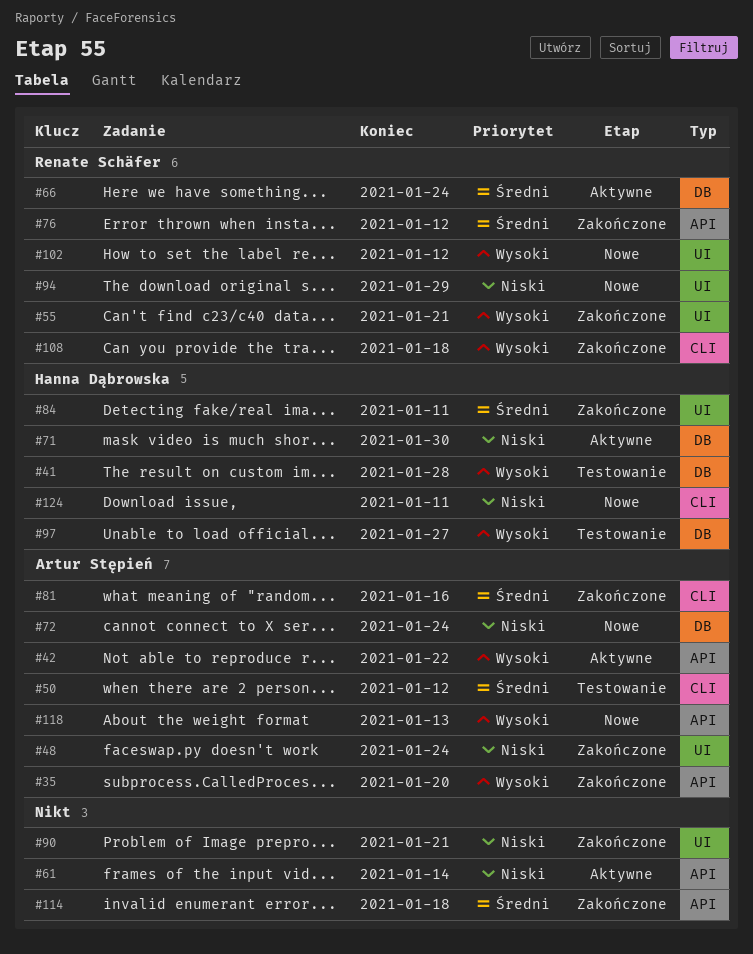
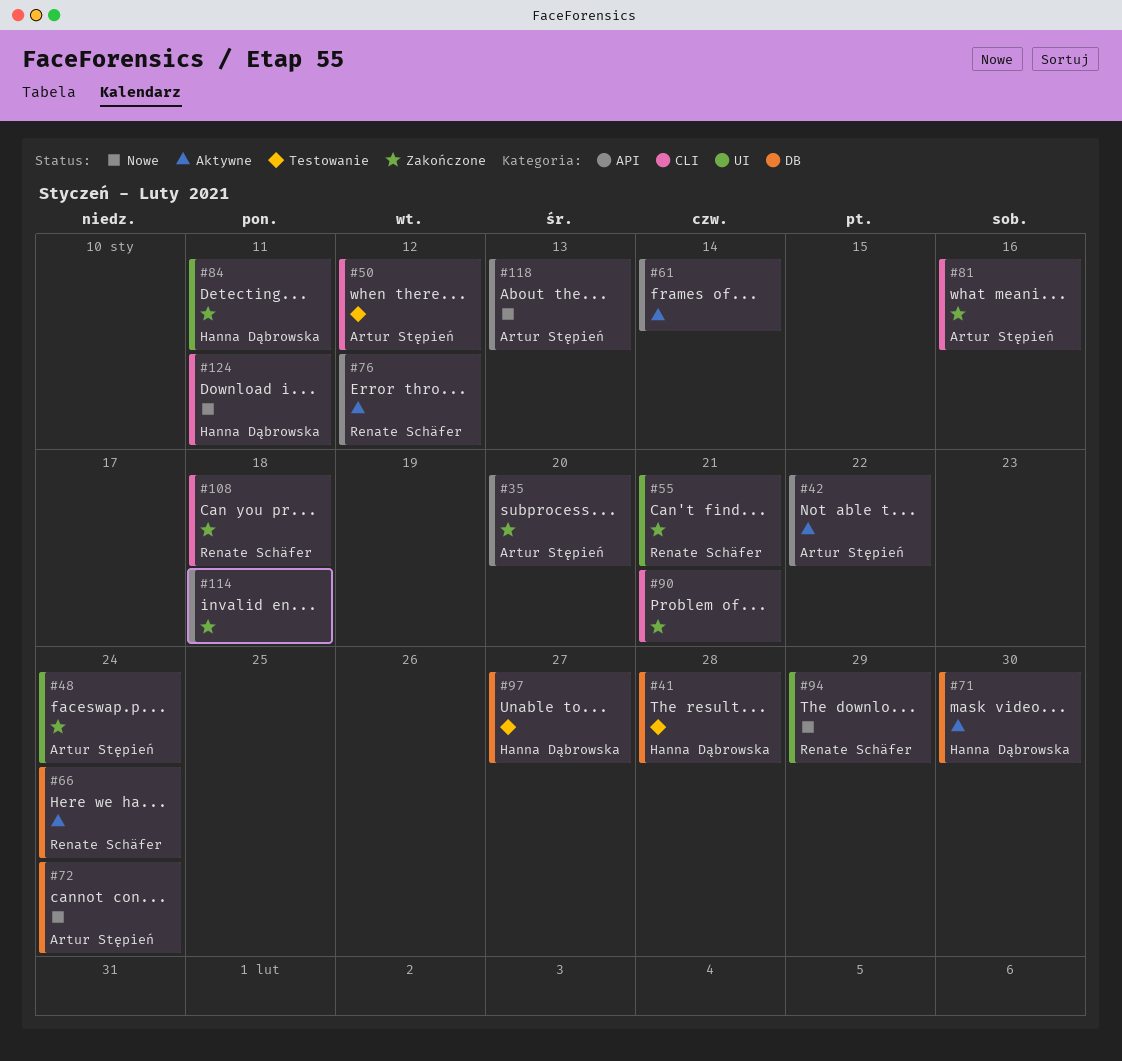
#76, status: Zakończone -> Aktywne
#90, label: UI -> CLI
#102: present -> none

